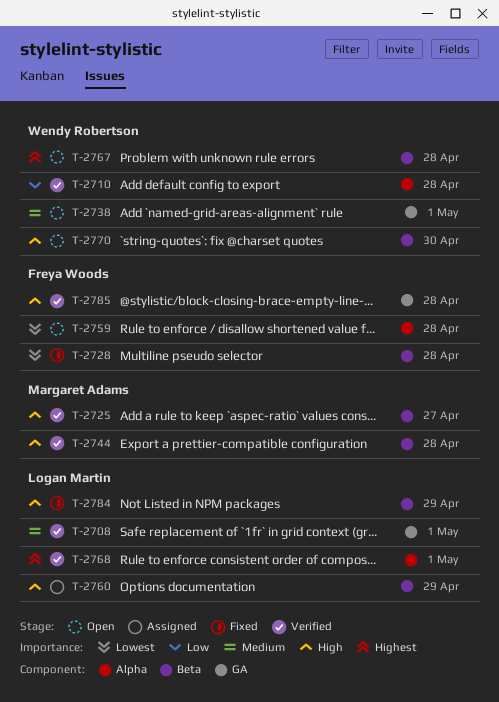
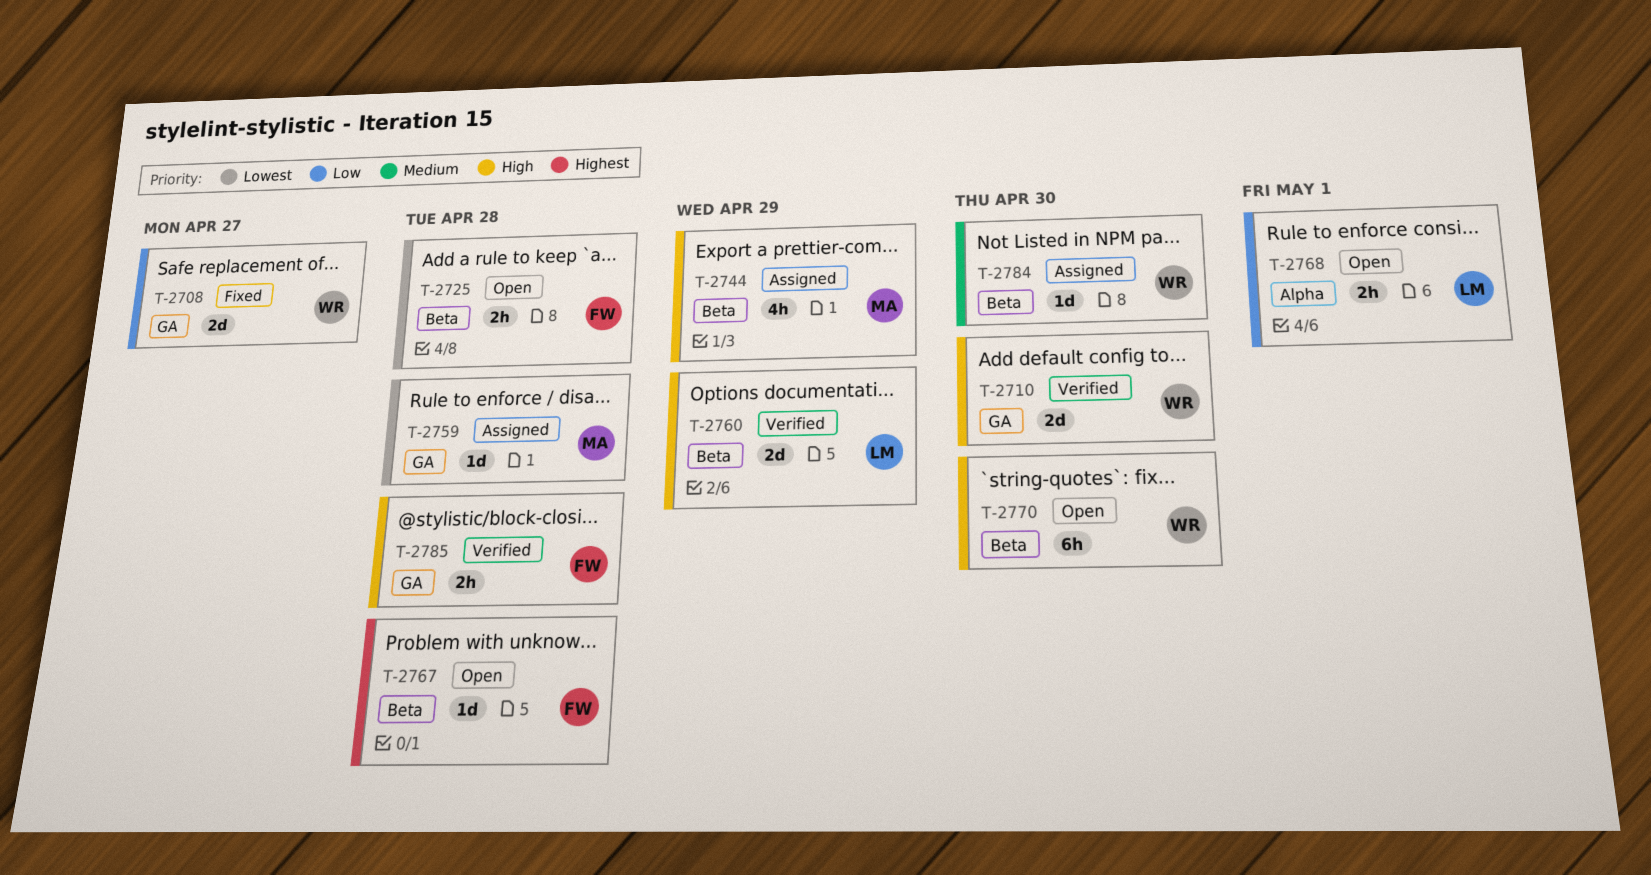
T-2708, status: Verified -> Fixed
T-2708, owner: Logan Martin -> Wendy Robertson
T-2708, priority: Medium -> Low
T-2708, due: May 1 -> Apr 27
T-2710, priority: Low -> High
T-2710, label: Alpha -> GA
T-2710, due: Apr 28 -> Apr 30
T-2725, status: Verified -> Open
T-2725, owner: Margaret Adams -> Freya Woods
T-2725, priority: High -> Lowest
T-2725, due: Apr 27 -> Apr 28
T-2728: present -> none
T-2738: present -> none
T-2744, status: Verified -> Assigned
T-2744, due: Apr 28 -> Apr 29
T-2759, status: Open -> Assigned
T-2759, owner: Freya Woods -> Margaret Adams
T-2759, label: Alpha -> GA
T-2760, status: Assigned -> Verified
T-2767, owner: Wendy Robertson -> Freya Woods
T-2768, status: Verified -> Open
T-2768, priority: Highest -> Low
T-2784, status: Fixed -> Assigned
T-2784, owner: Logan Martin -> Wendy Robertson
T-2784, priority: High -> Medium
T-2784, due: Apr 29 -> Apr 30

